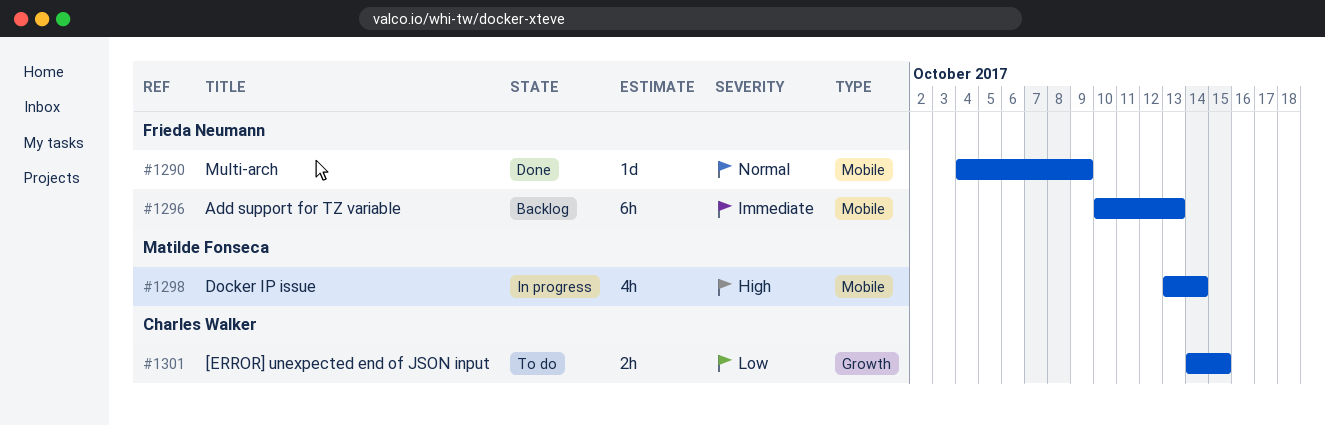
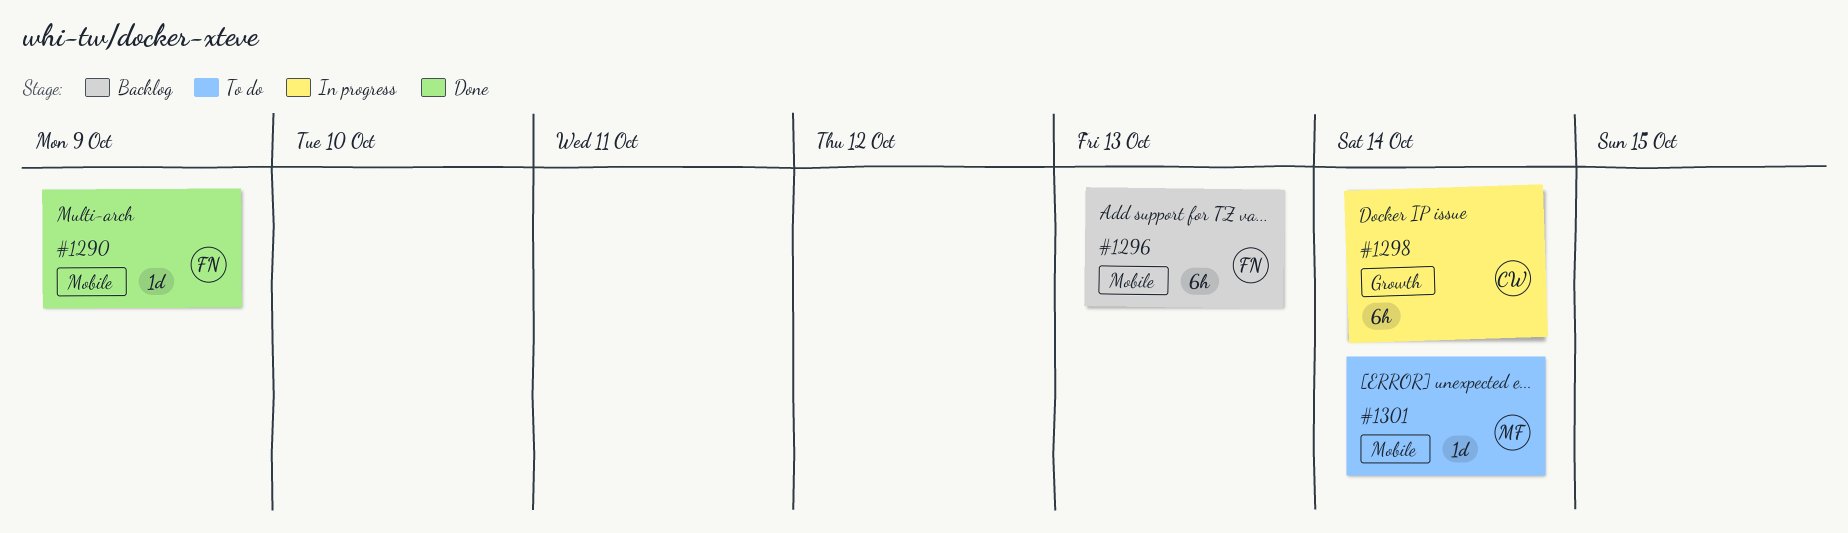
#1298, owner: Matilde Fonseca -> Charles Walker
#1298, label: Mobile -> Growth
#1298, estimate: 4h -> 6h
#1301, owner: Charles Walker -> Matilde Fonseca
#1301, label: Growth -> Mobile
#1301, estimate: 2h -> 1d
#1301, due: Oct 15 -> Oct 14

